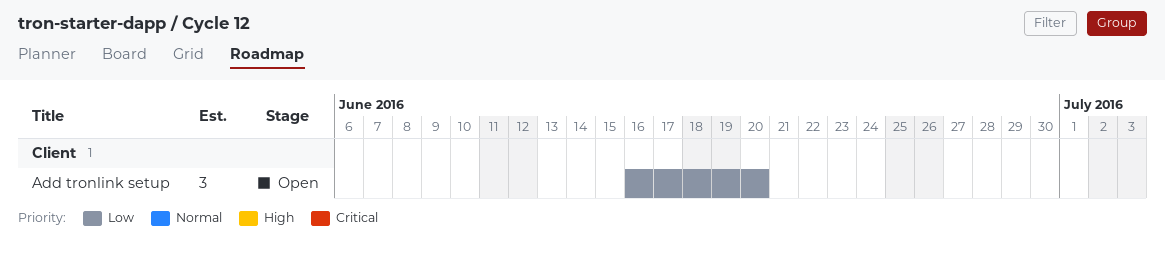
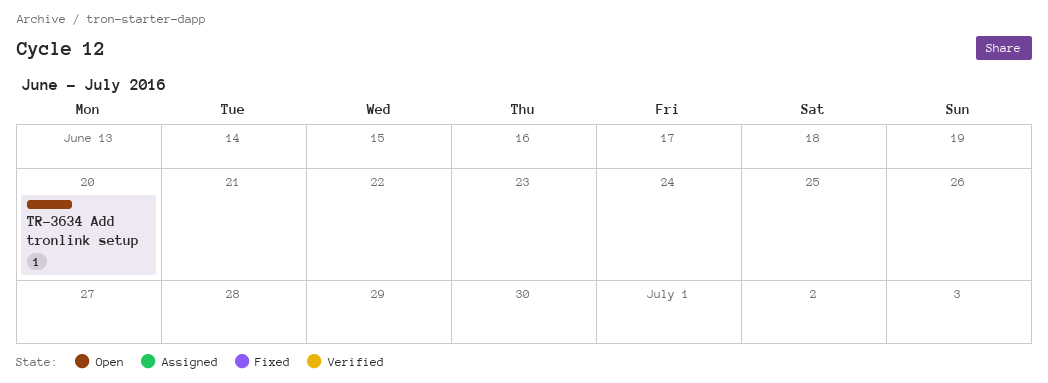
Add tronlink setup, estimate: 3 -> 1

